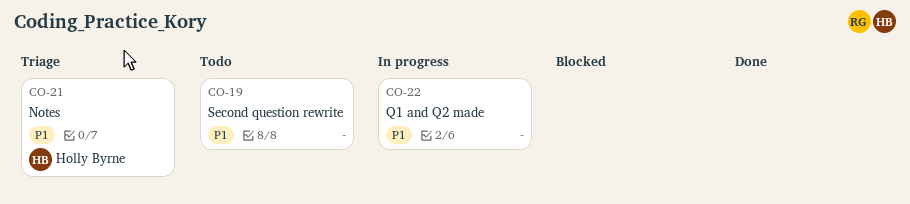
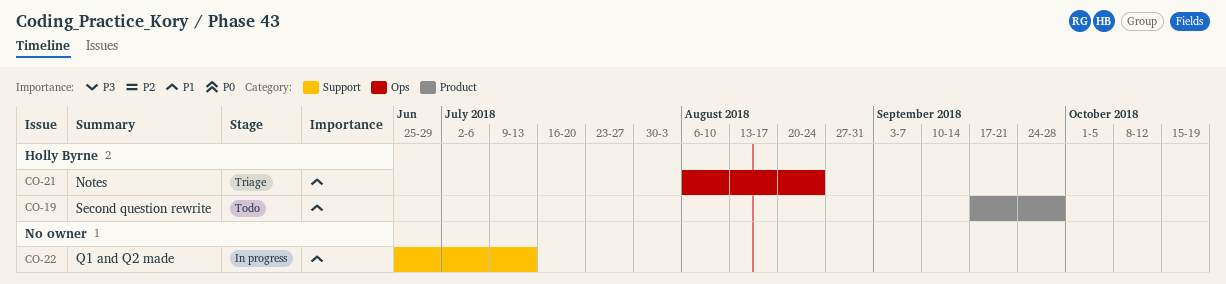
CO-19, owner: none -> Holly Byrne

